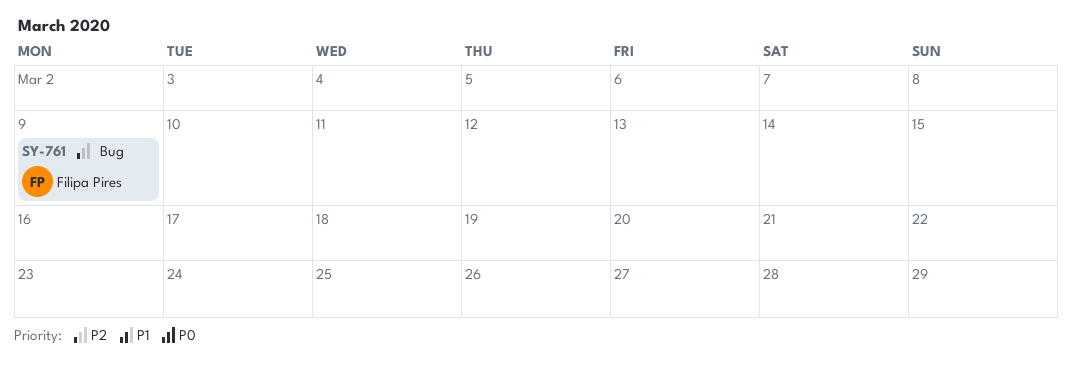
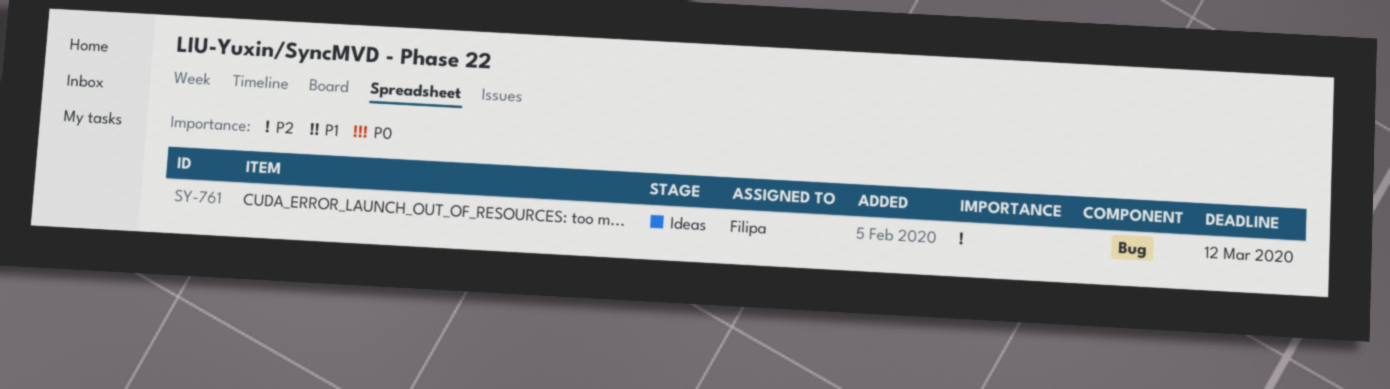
SY-761, due: Mar 9 -> Mar 12

